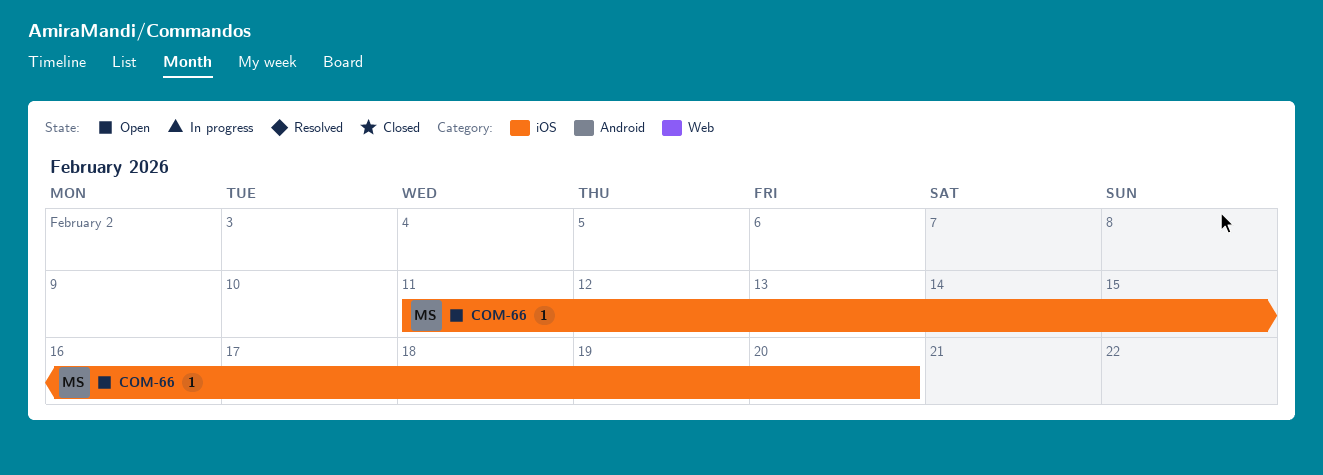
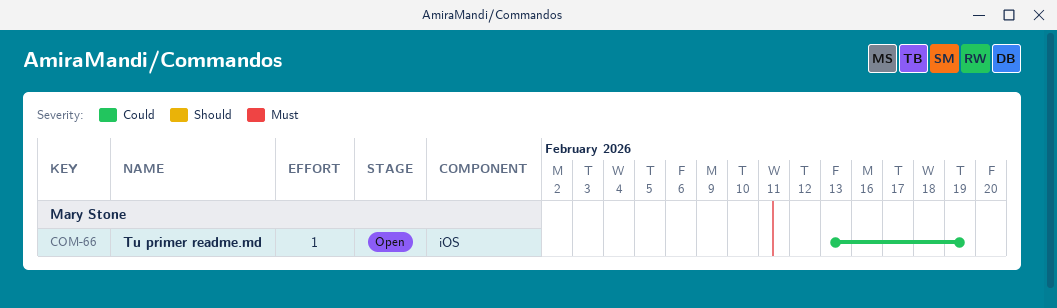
COM-66, start: Feb 11 -> Feb 13
COM-66, due: Feb 20 -> Feb 19

